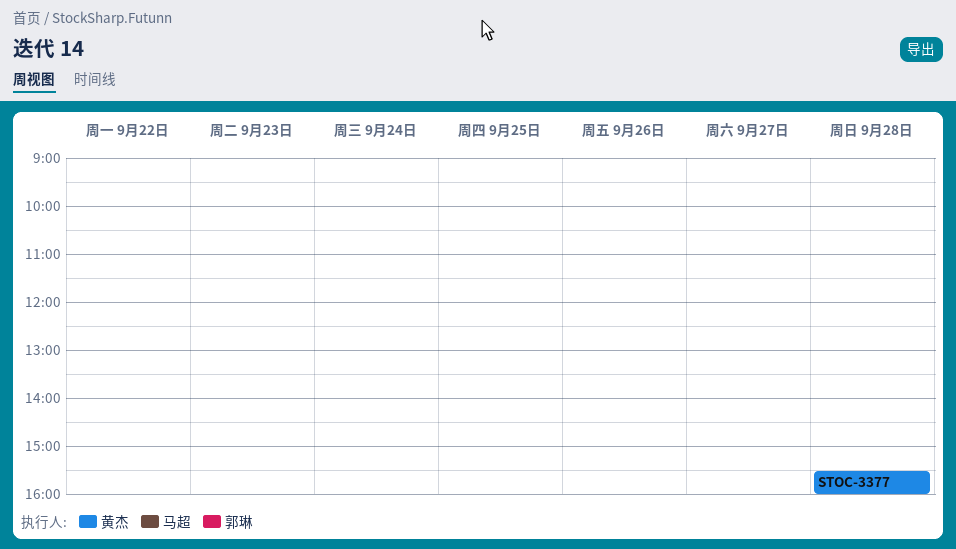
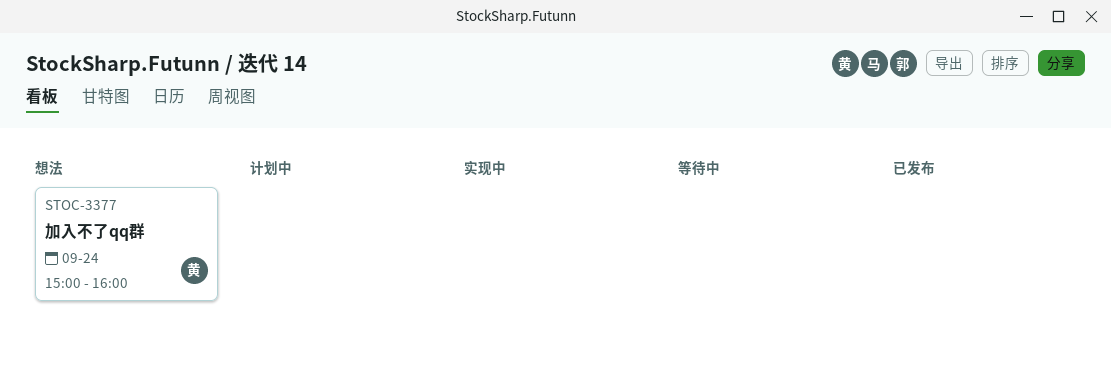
STOC-3377, day: Sep 28 -> Sep 24
STOC-3377, begins: 15:30 -> 15:00

